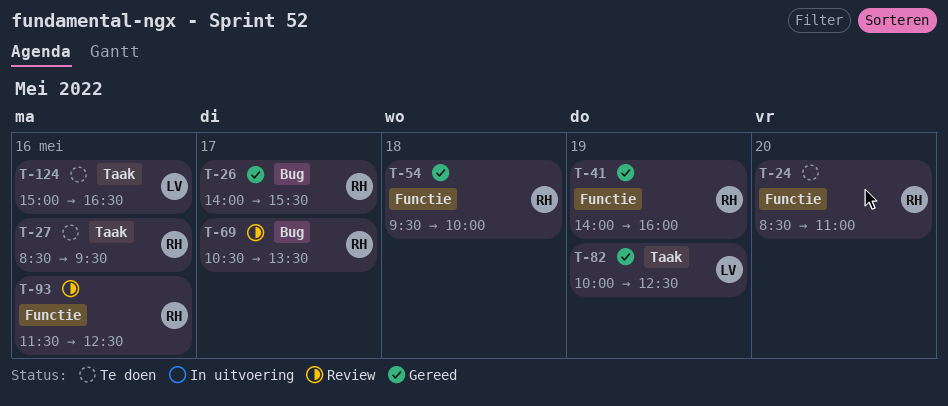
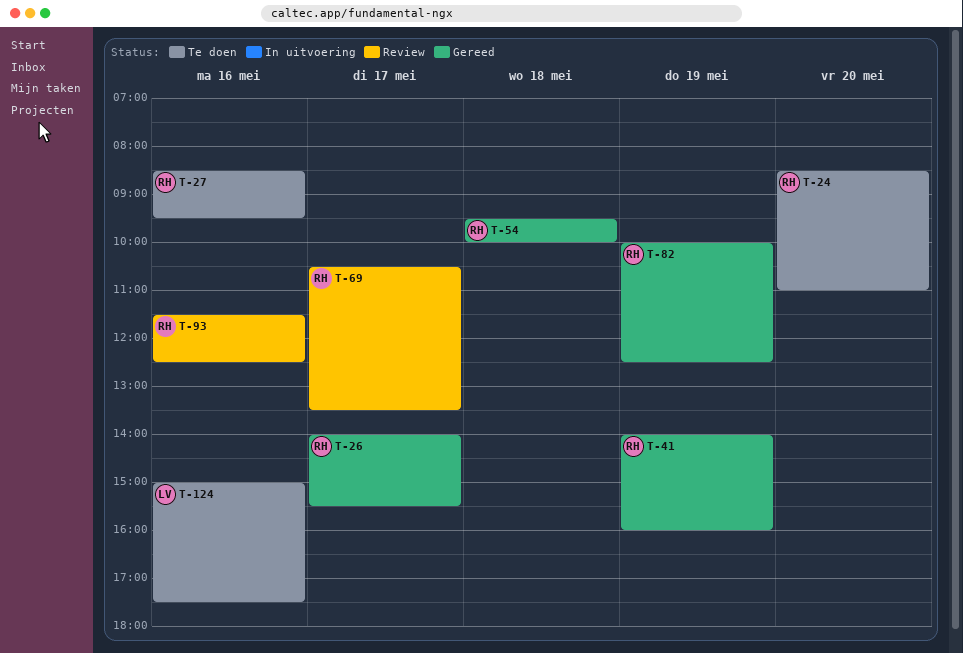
T-82, owner: LV -> RH
T-124, ends: 16:30 -> 17:30

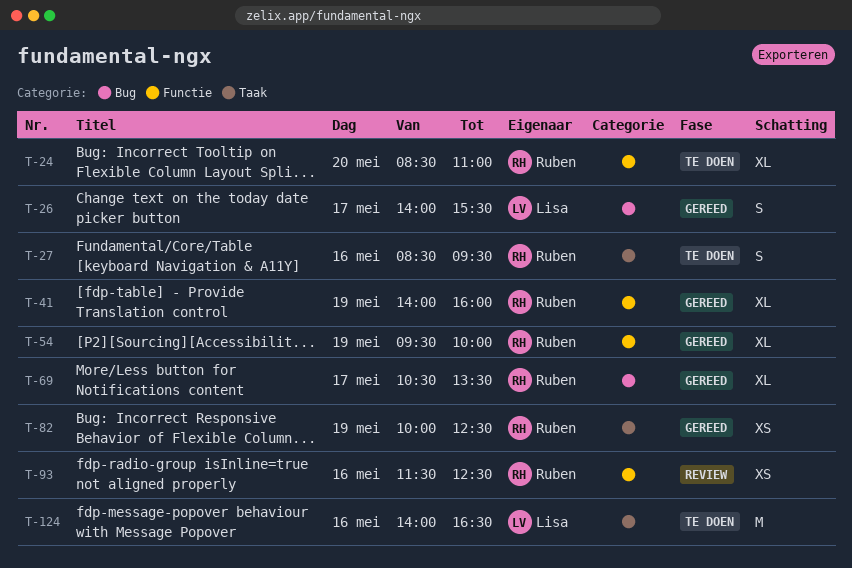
T-26, owner: Ruben -> Lisa
T-54, day: May 18 -> May 19
T-69, status: Review -> Gereed
T-124, begins: 15:00 -> 14:00
T-124, ends: 17:30 -> 16:30

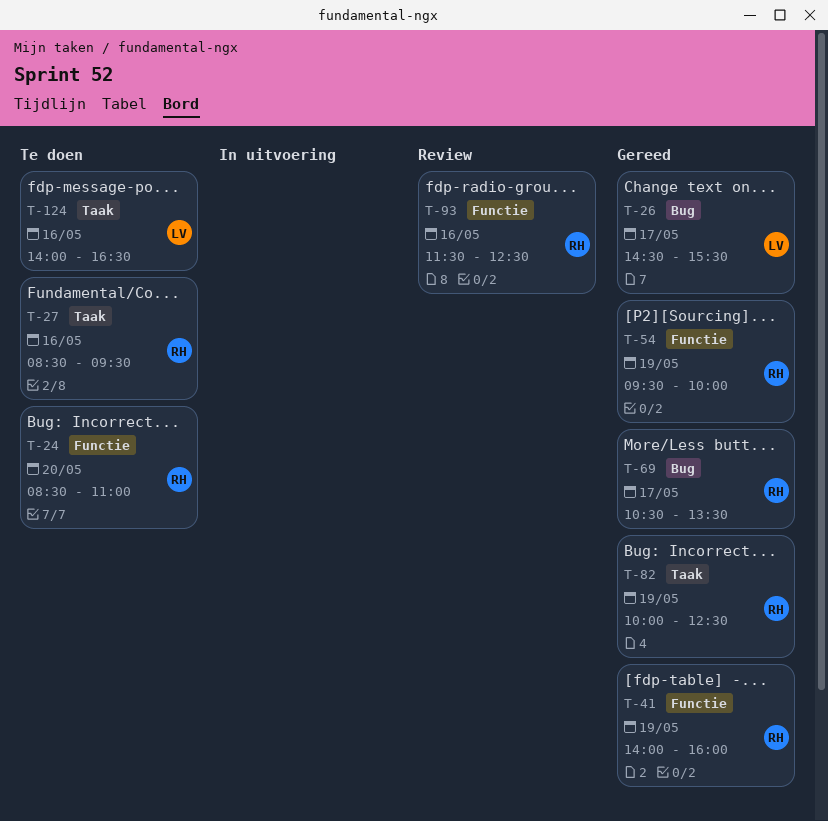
T-26, begins: 14:00 -> 14:30

